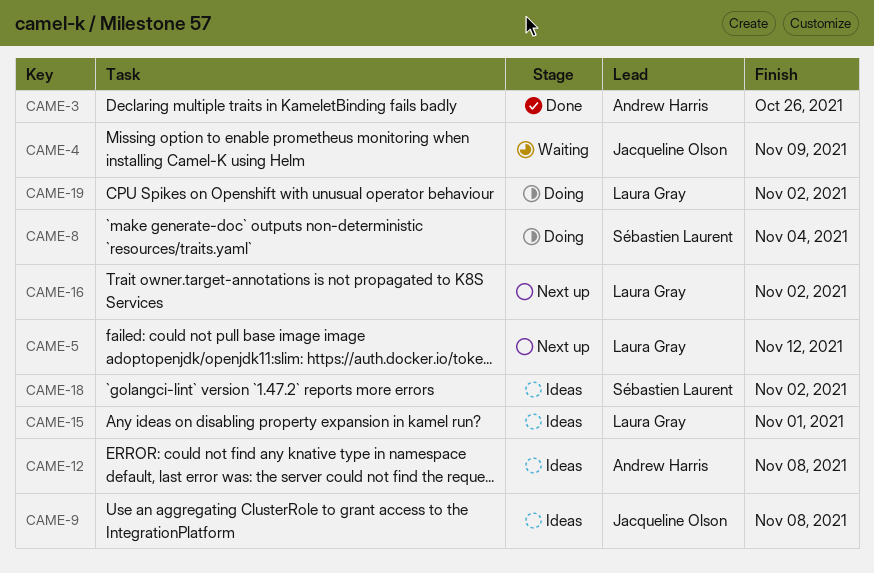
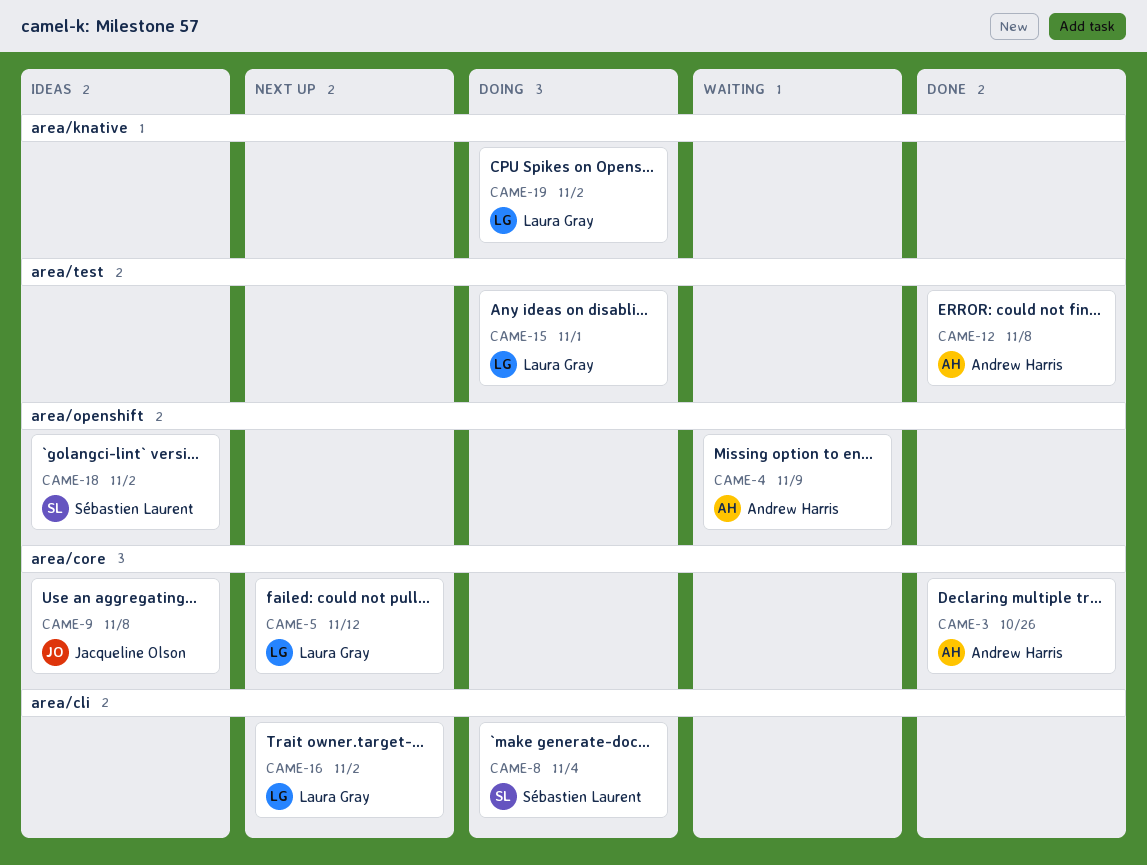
CAME-4, owner: Jacqueline Olson -> Andrew Harris
CAME-12, status: Ideas -> Done
CAME-15, status: Ideas -> Doing

